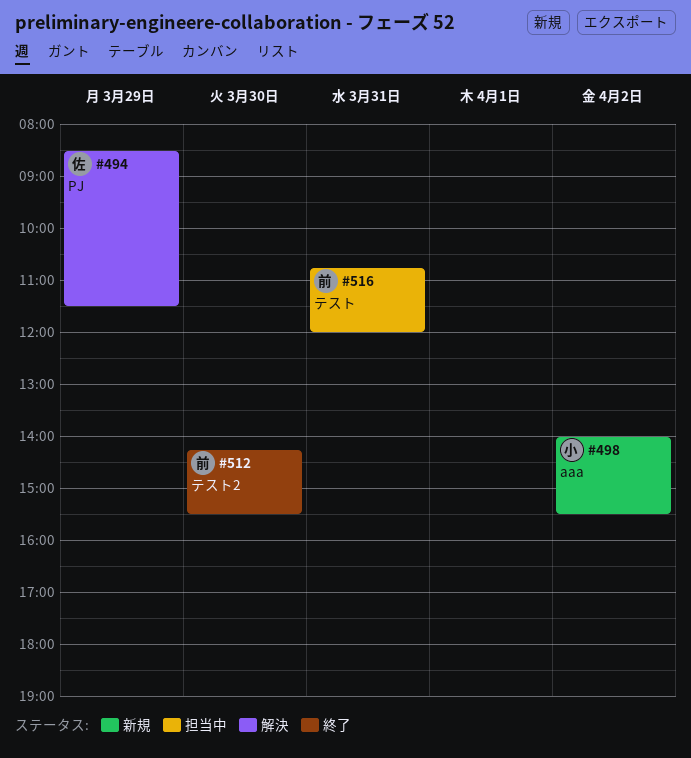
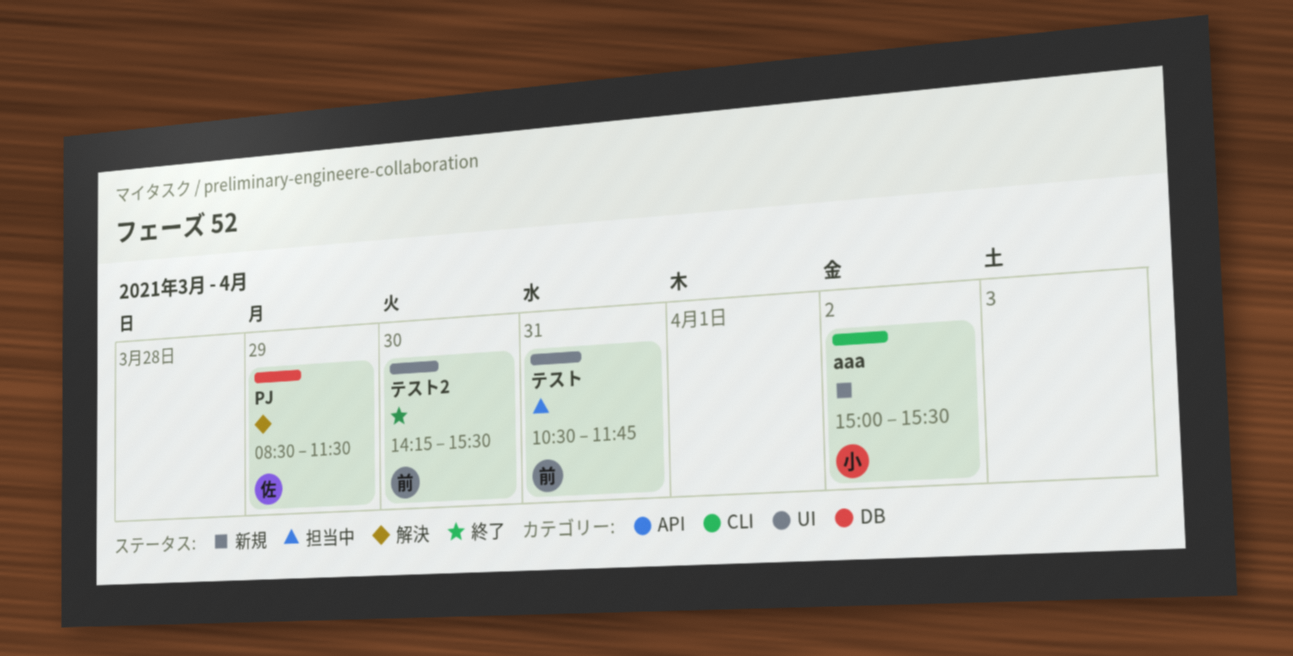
aaa, begins: 14:00 -> 15:00
テスト, begins: 10:45 -> 10:30
テスト, ends: 12:00 -> 11:45

